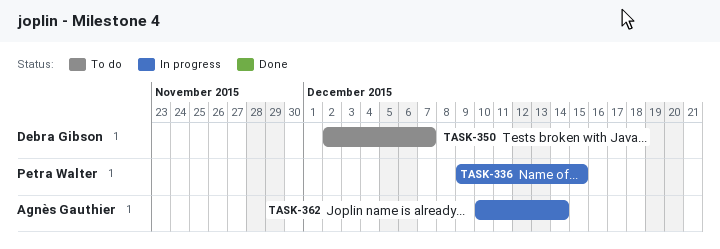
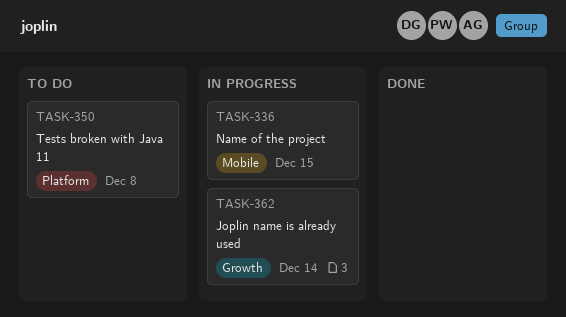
TASK-350, due: Dec 7 -> Dec 8

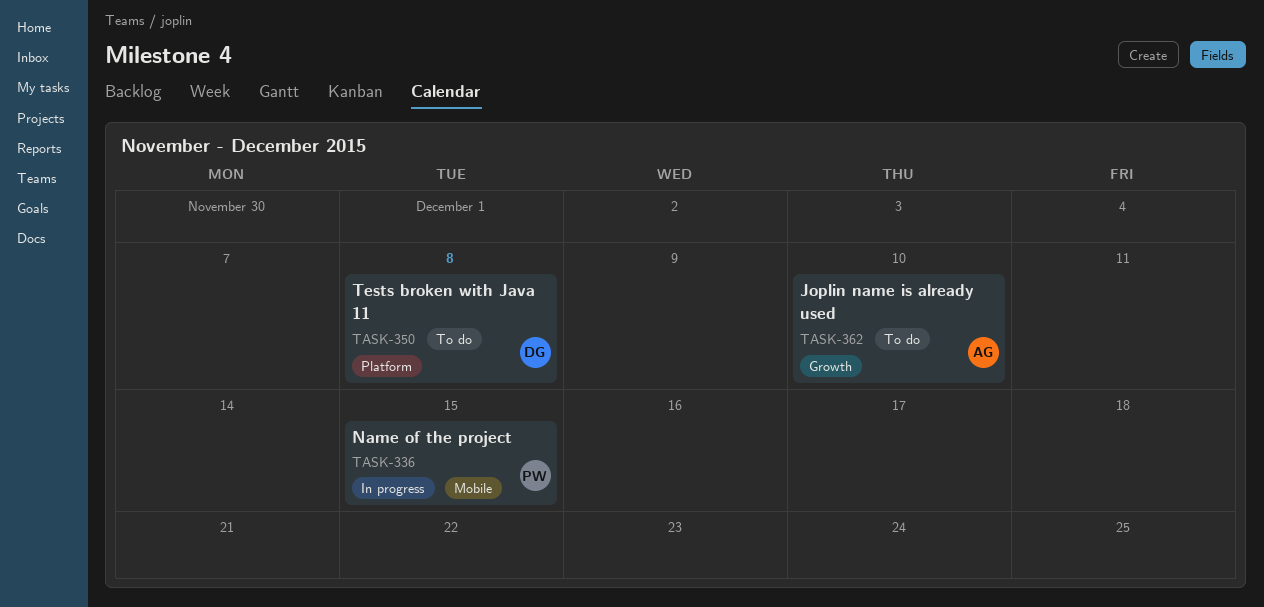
TASK-362, status: In progress -> To do
TASK-362, due: Dec 14 -> Dec 10

